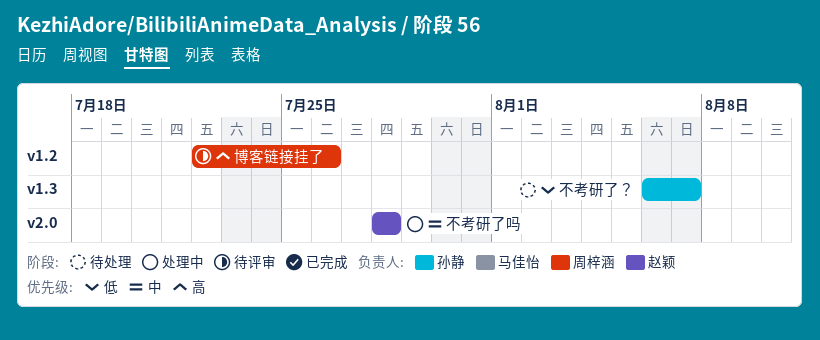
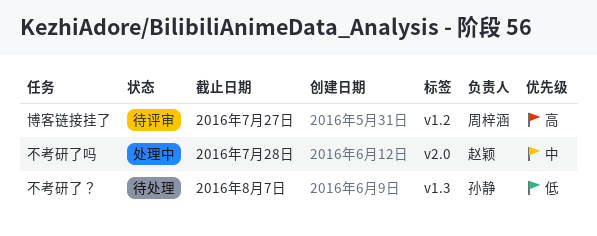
博客链接挂了, due: Jul 26 -> Jul 27

